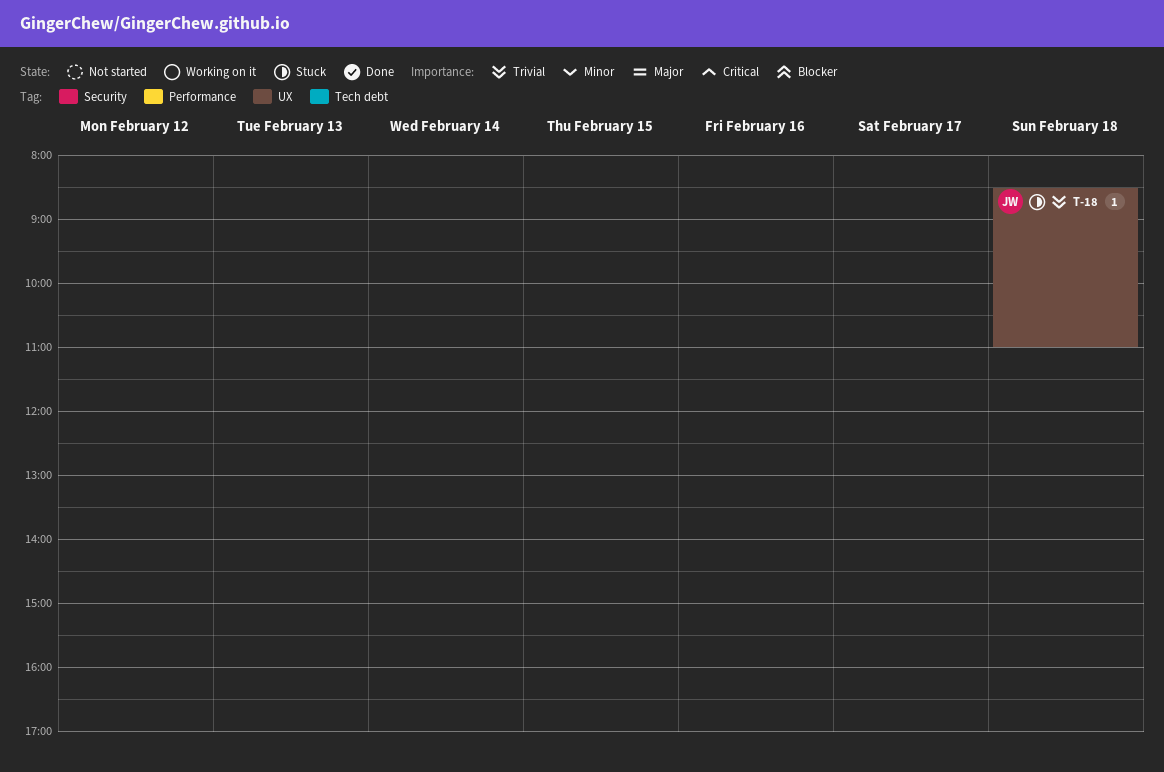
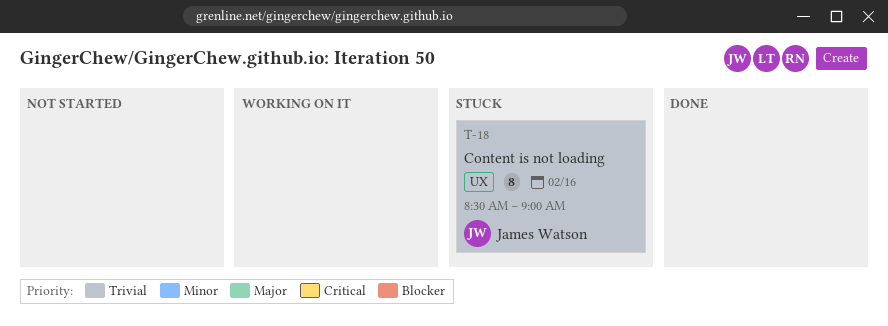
T-18, estimate: 1 -> 8
T-18, day: Feb 18 -> Feb 16
T-18, ends: 11:00 -> 09:00

